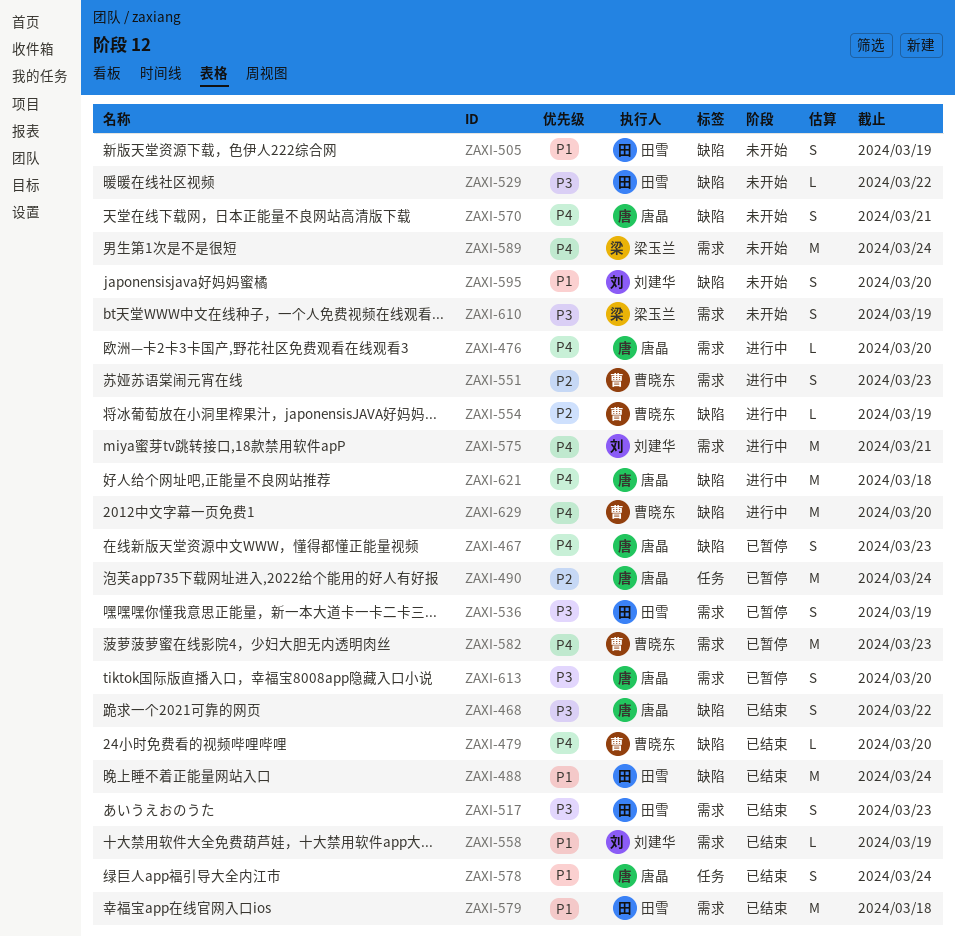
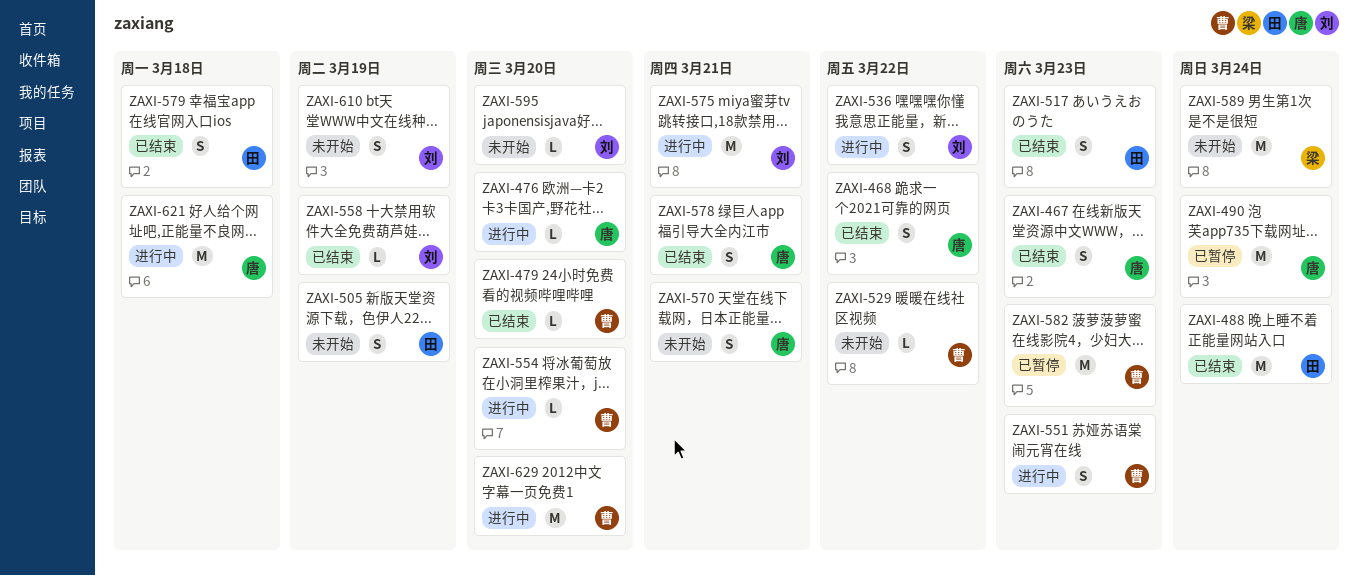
ZAXI-467, status: 已暂停 -> 已结束
ZAXI-529, owner: 田雪 -> 曹晓东
ZAXI-536, status: 已暂停 -> 进行中
ZAXI-536, owner: 田雪 -> 刘建华
ZAXI-536, due: Mar 19 -> Mar 22
ZAXI-554, due: Mar 19 -> Mar 20
ZAXI-578, due: Mar 24 -> Mar 21
ZAXI-579, estimate: M -> S
ZAXI-595, estimate: S -> L
ZAXI-610, owner: 梁玉兰 -> 刘建华
ZAXI-613: present -> none

